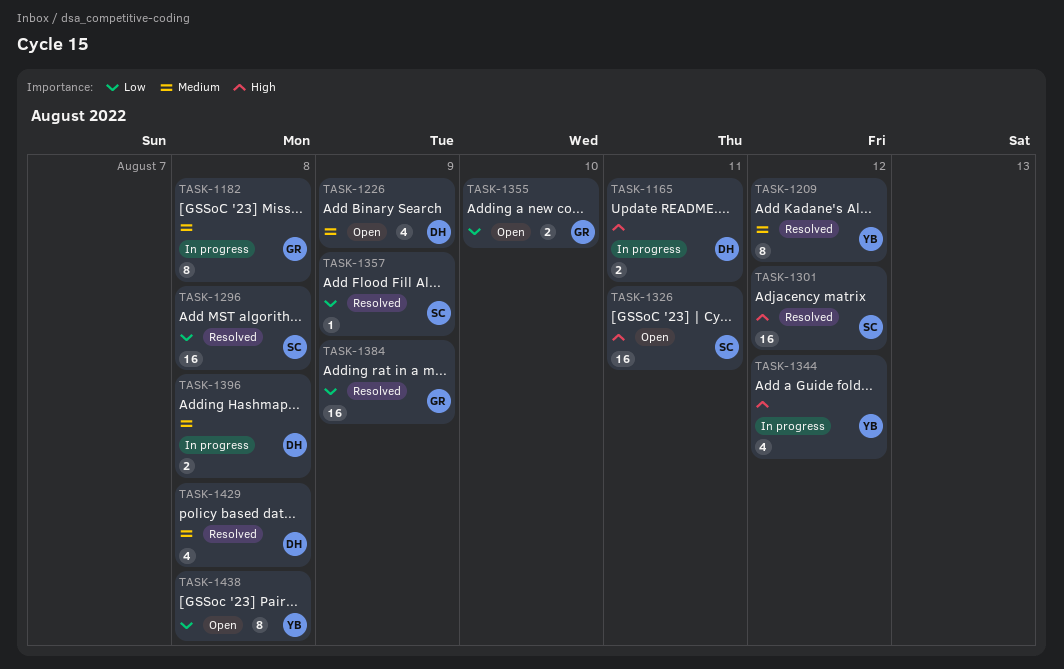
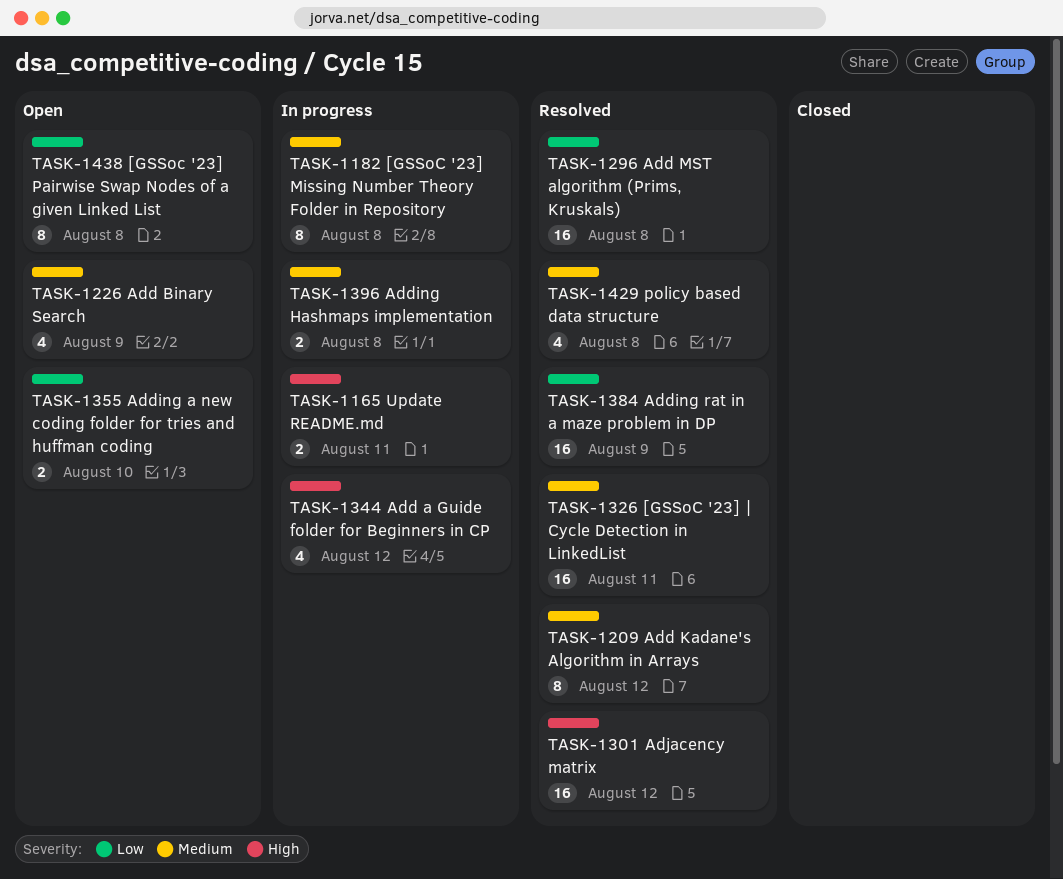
TASK-1326, status: Open -> Resolved
TASK-1326, priority: High -> Medium
TASK-1357: present -> none

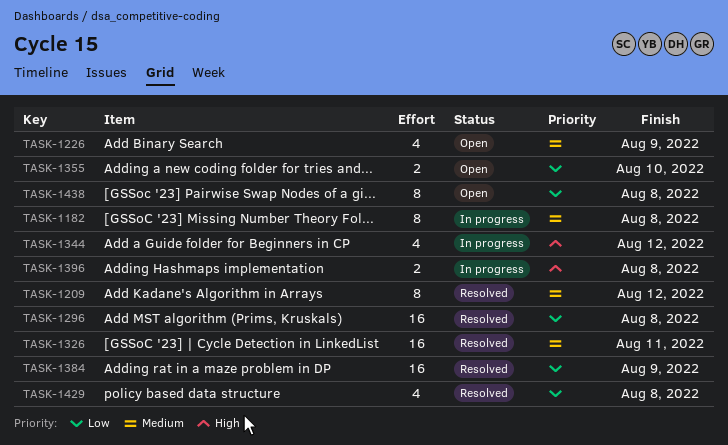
TASK-1165: present -> none
TASK-1301: present -> none
TASK-1396, priority: Medium -> High
TASK-1429, priority: Medium -> Low

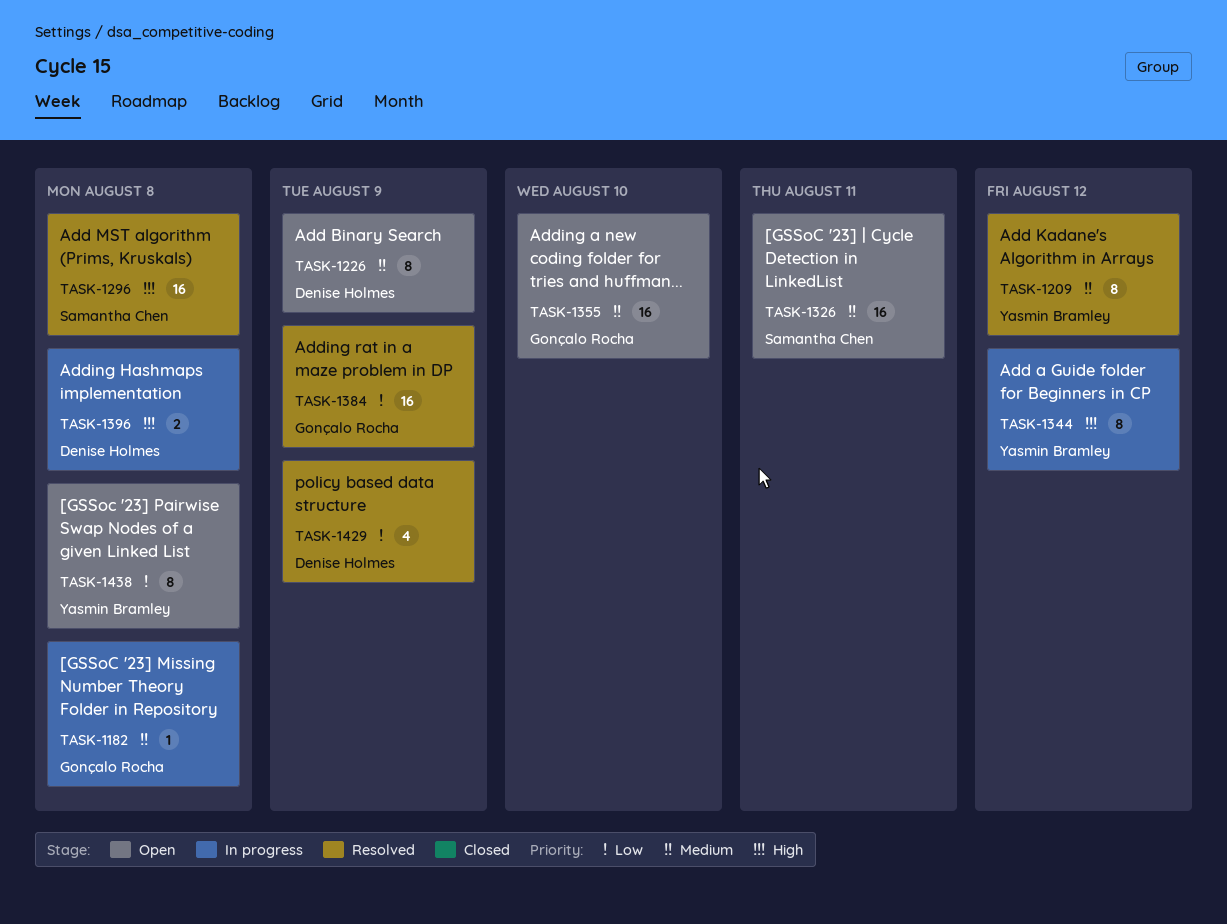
TASK-1182, estimate: 8 -> 1
TASK-1226, estimate: 4 -> 8
TASK-1296, priority: Low -> High
TASK-1326, status: Resolved -> Open
TASK-1344, estimate: 4 -> 8
TASK-1355, priority: Low -> Medium
TASK-1355, estimate: 2 -> 16
TASK-1429, due: Aug 8 -> Aug 9

